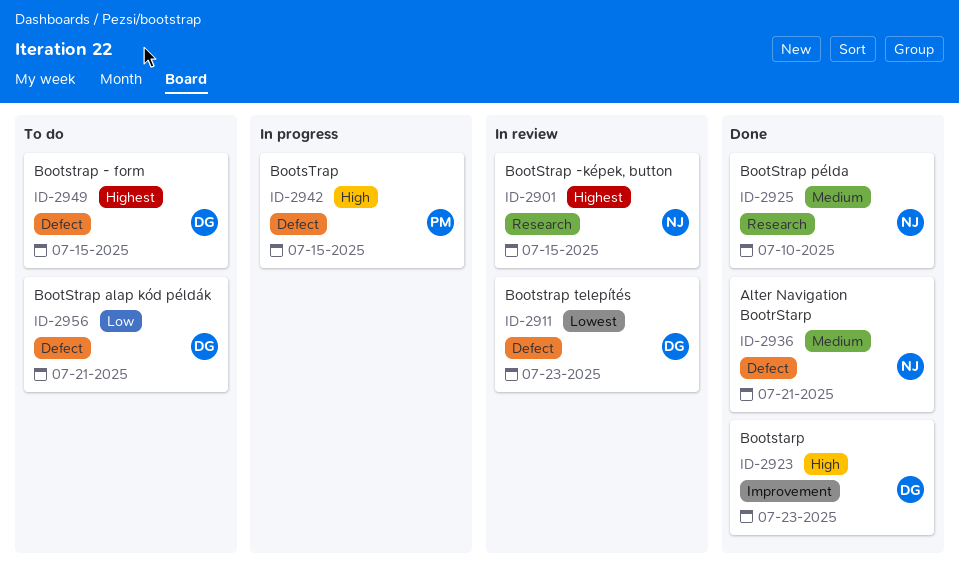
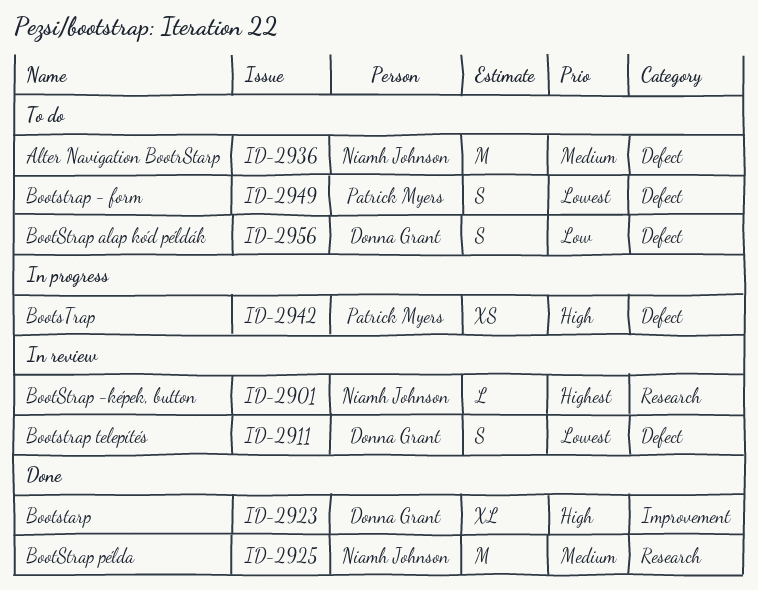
ID-2936, status: Done -> To do
ID-2949, owner: Donna Grant -> Patrick Myers
ID-2949, priority: Highest -> Lowest

